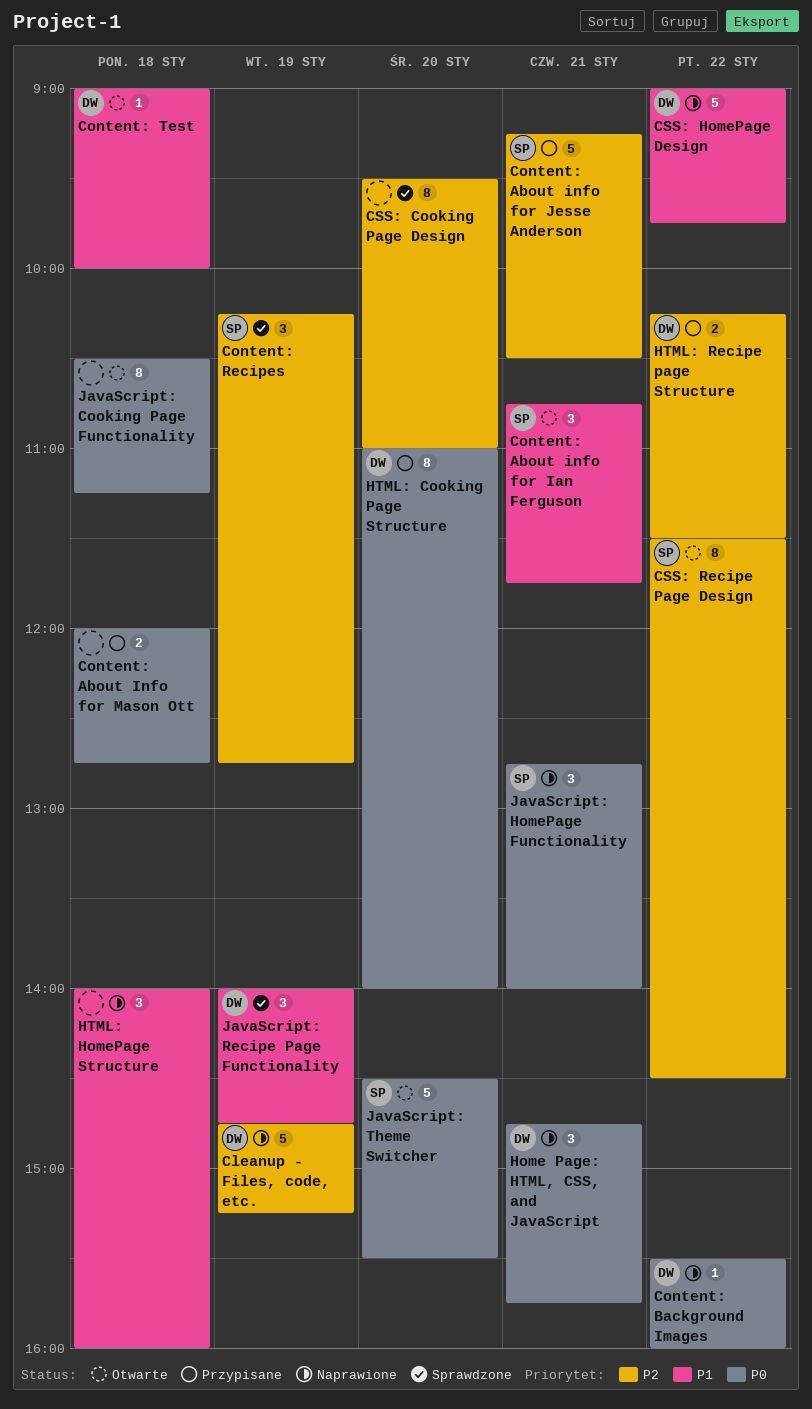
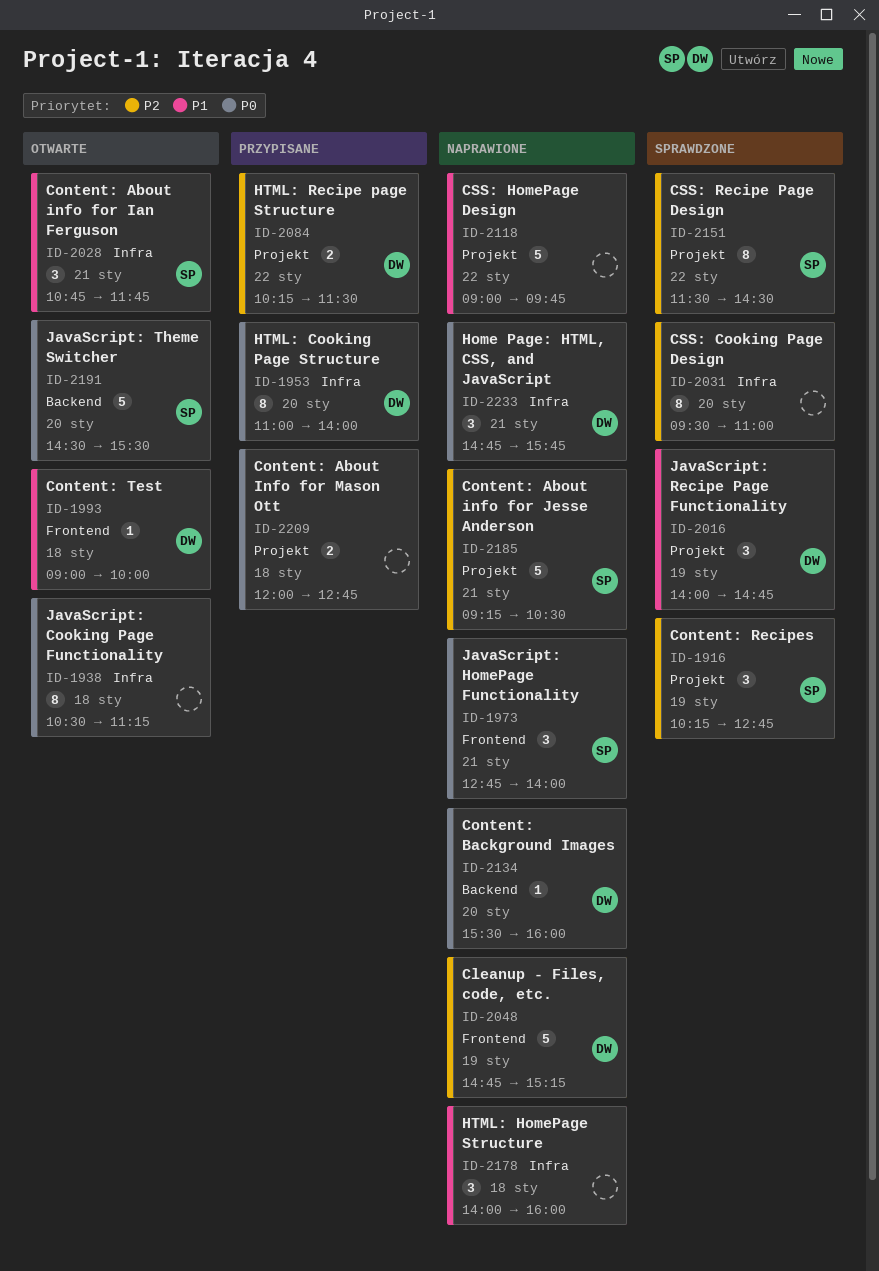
Content: About info for Jesse Anderson, status: Przypisane -> Naprawione
Content: Background Images, day: Jan 22 -> Jan 20
CSS: HomePage Design, owner: DW -> none
CSS: Recipe Page Design, status: Otwarte -> Sprawdzone

